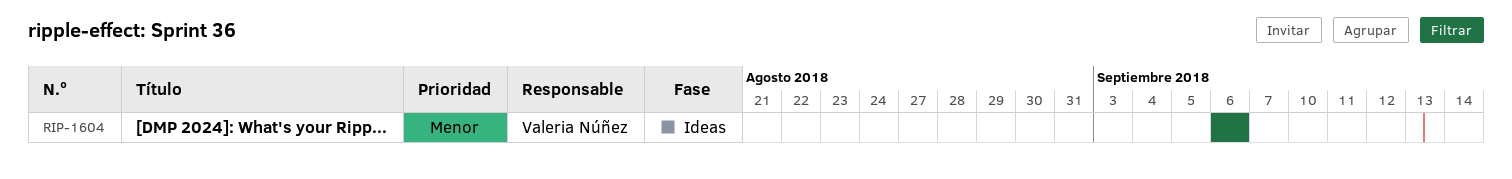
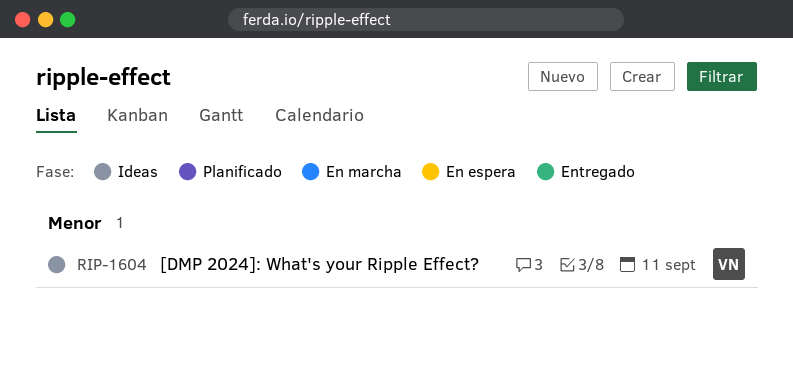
RIP-1604, due: Sep 6 -> Sep 11

